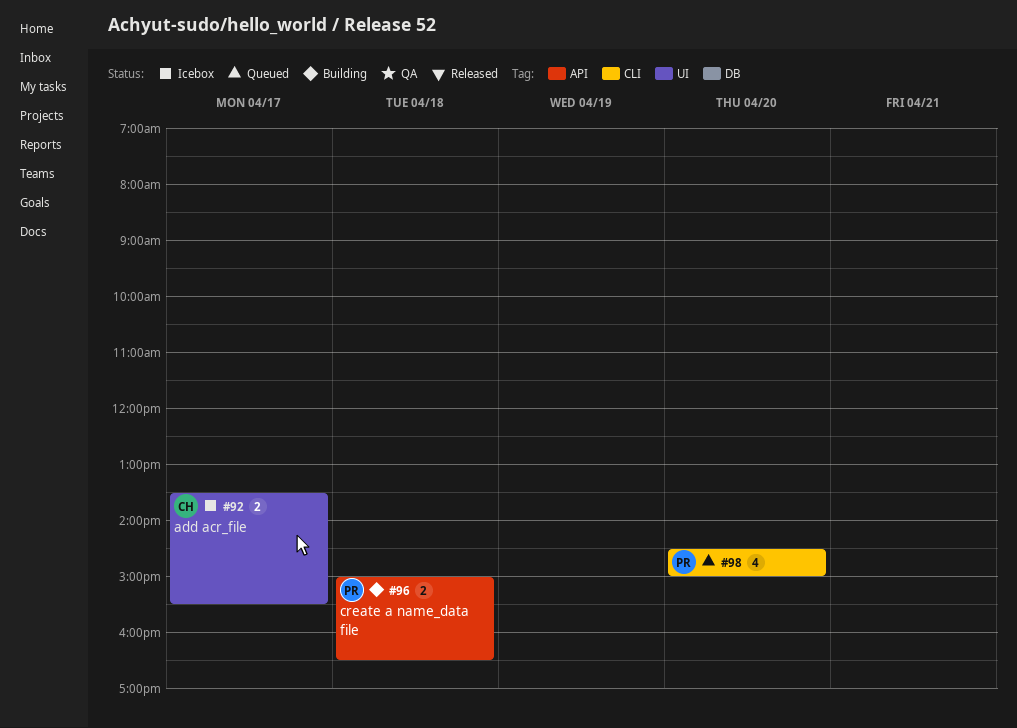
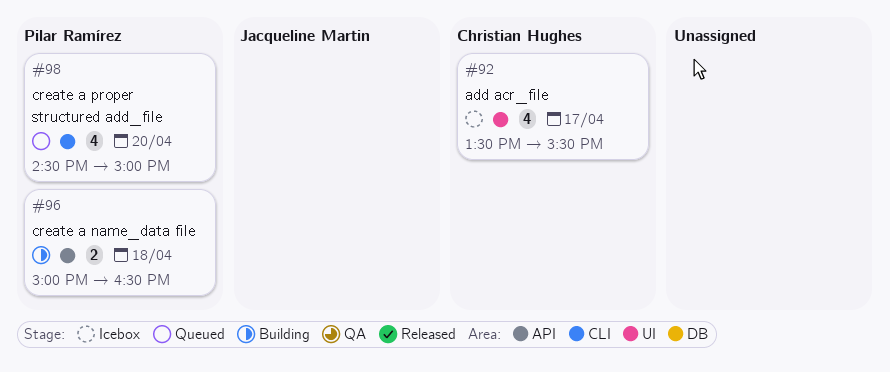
#92, estimate: 2 -> 4

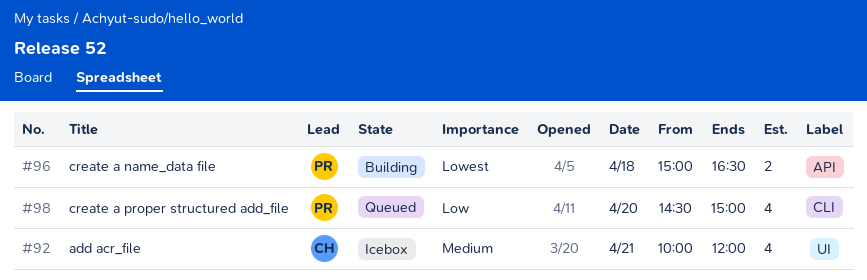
#92, day: Apr 17 -> Apr 21
#92, begins: 13:30 -> 10:00
#92, ends: 15:30 -> 12:00

